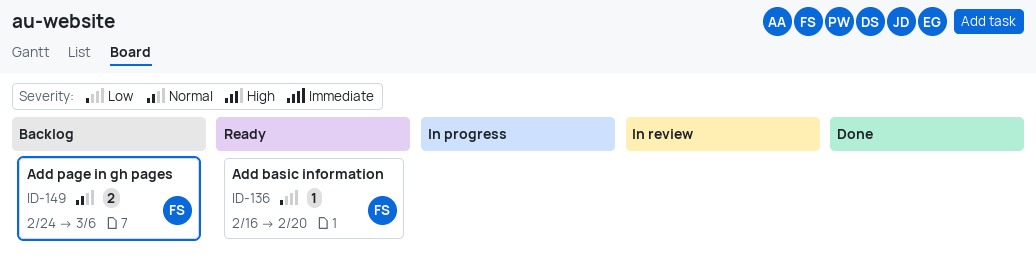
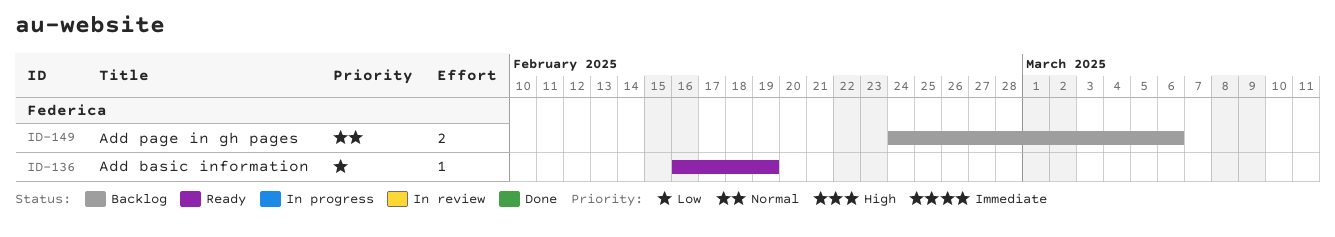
ID-136, due: Feb 20 -> Feb 19

